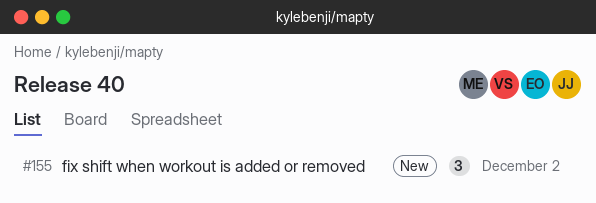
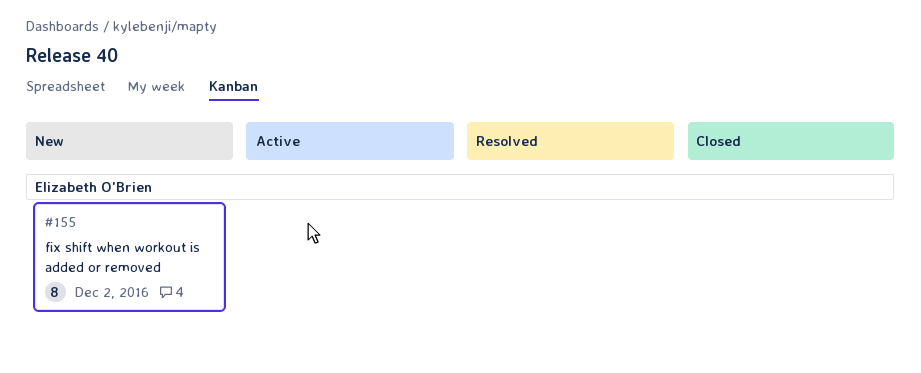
#155, estimate: 3 -> 8

